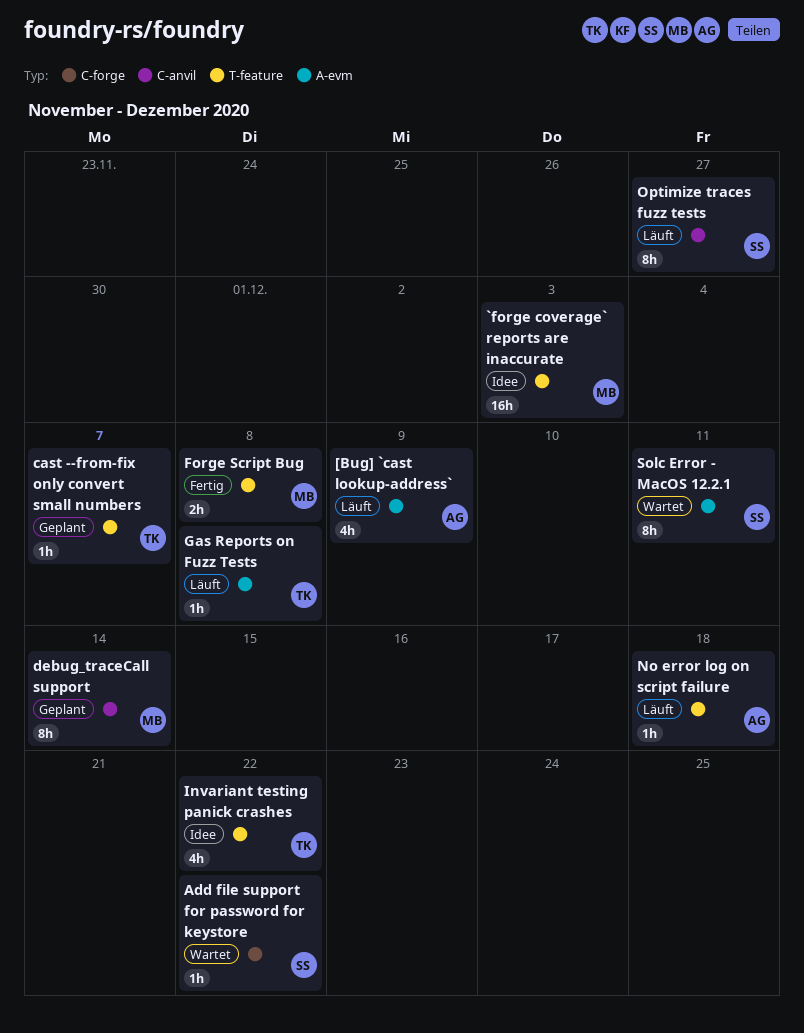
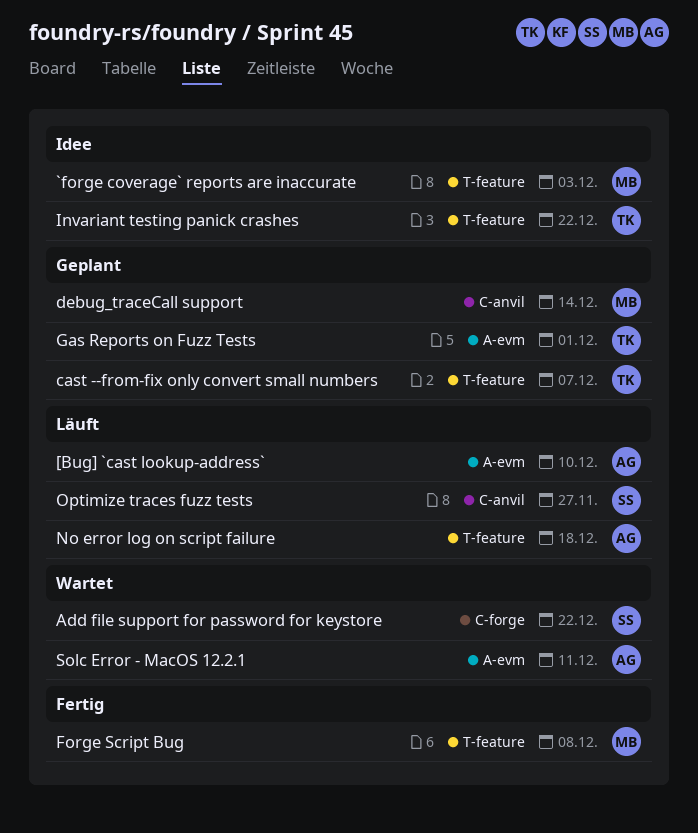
[Bug] `cast lookup-address`, due: Dec 9 -> Dec 10
Gas Reports on Fuzz Tests, status: Läuft -> Geplant
Gas Reports on Fuzz Tests, due: Dec 8 -> Dec 1
Solc Error - MacOS 12.2.1, owner: SS -> AG

